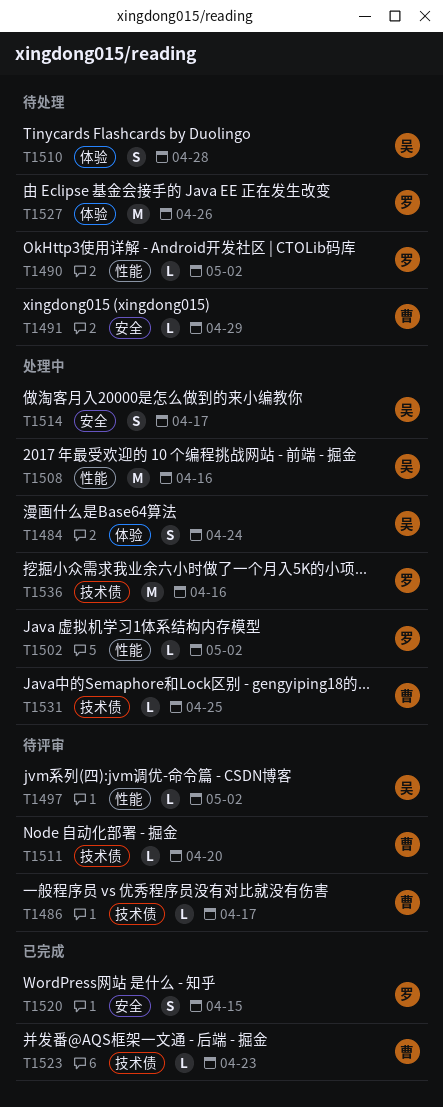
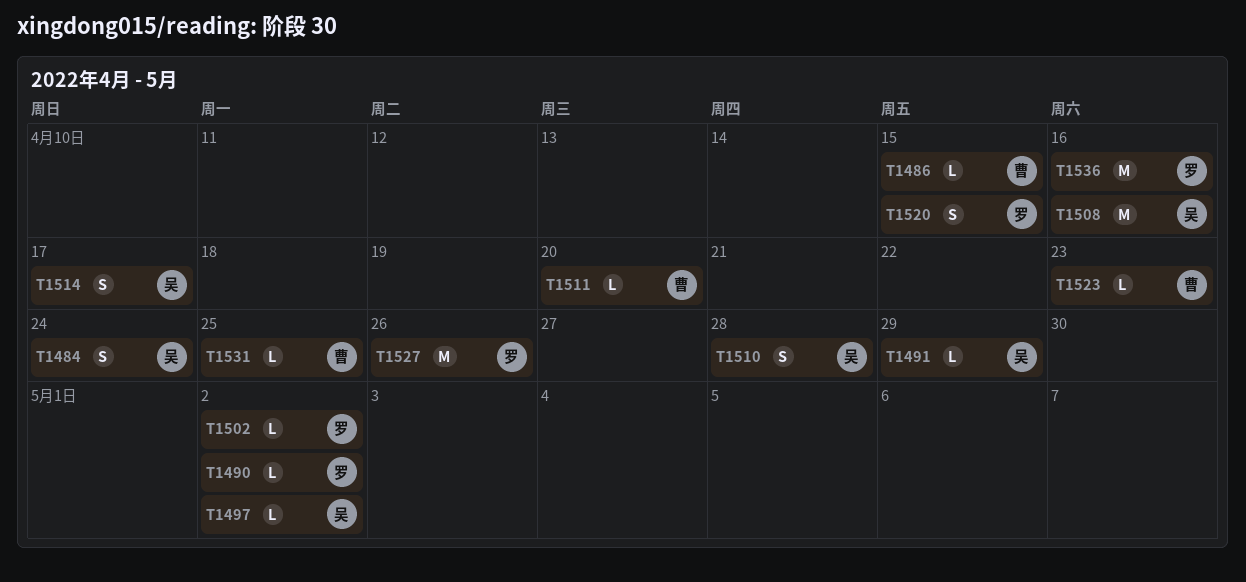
T1486, due: Apr 17 -> Apr 15
T1491, owner: 曹 -> 吴

